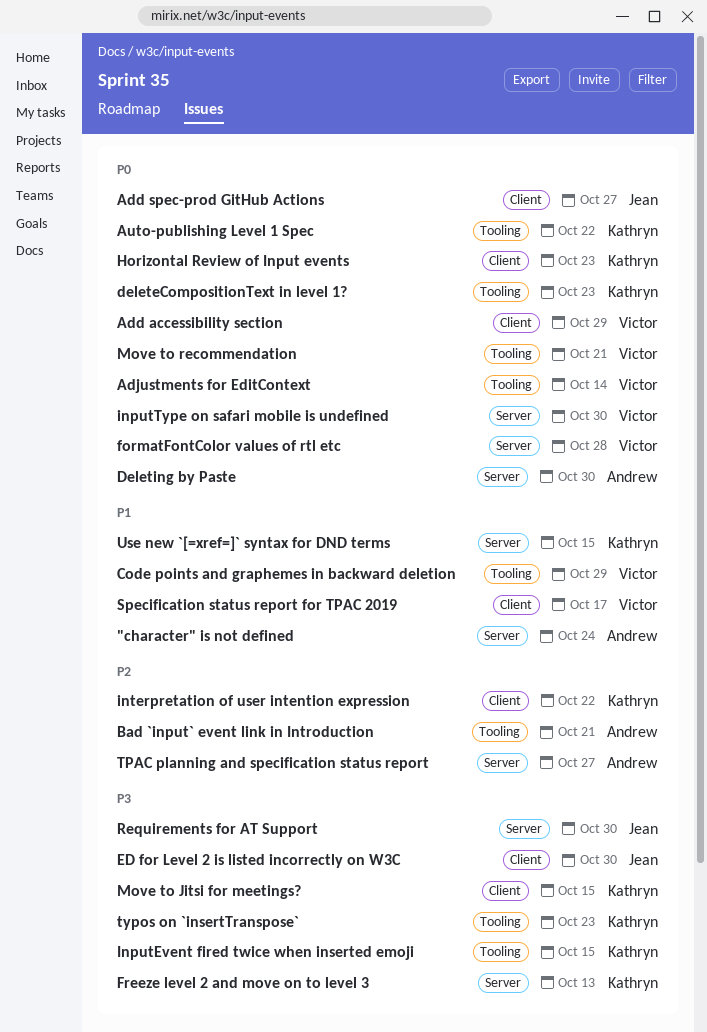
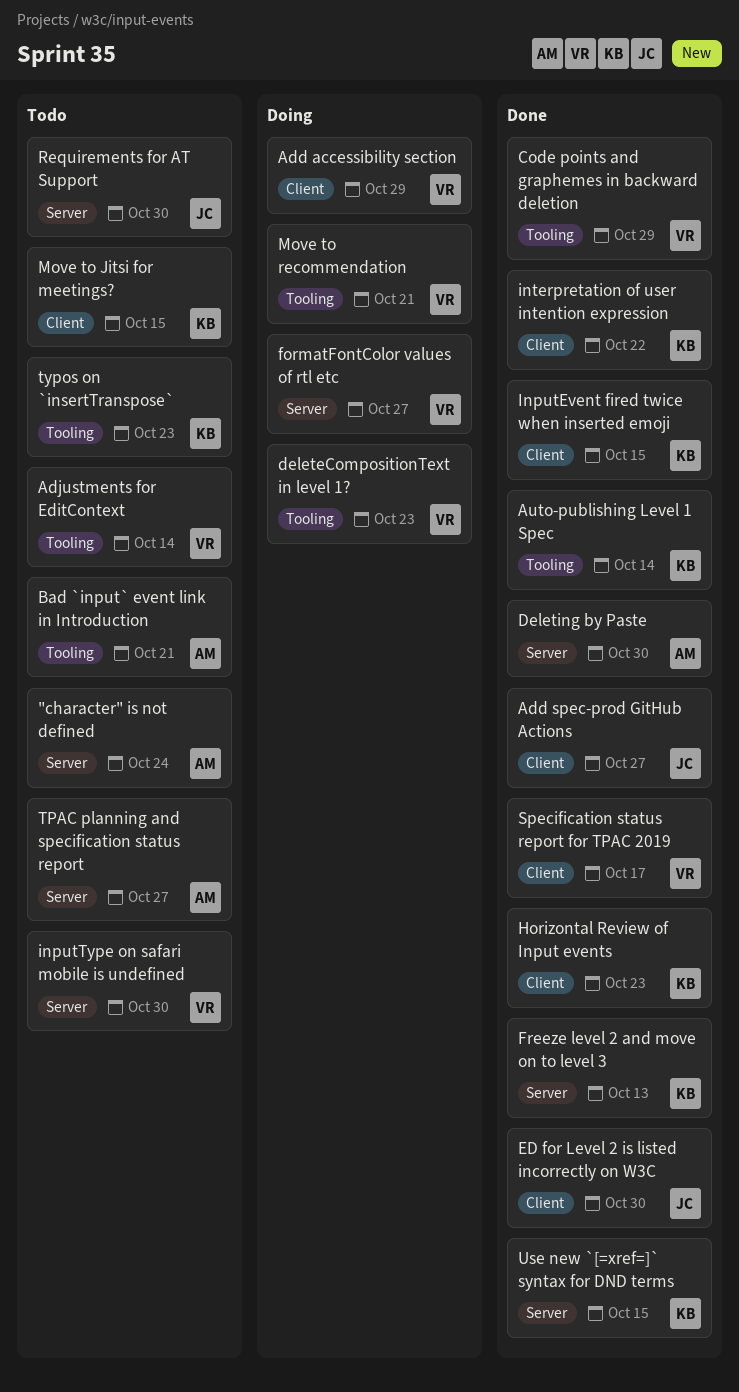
Auto-publishing Level 1 Spec, due: Oct 22 -> Oct 14
deleteCompositionText in level 1?, owner: Kathryn -> Victor
formatFontColor values of rtl etc, due: Oct 28 -> Oct 27
InputEvent fired twice when inserted emoji, label: Tooling -> Client

